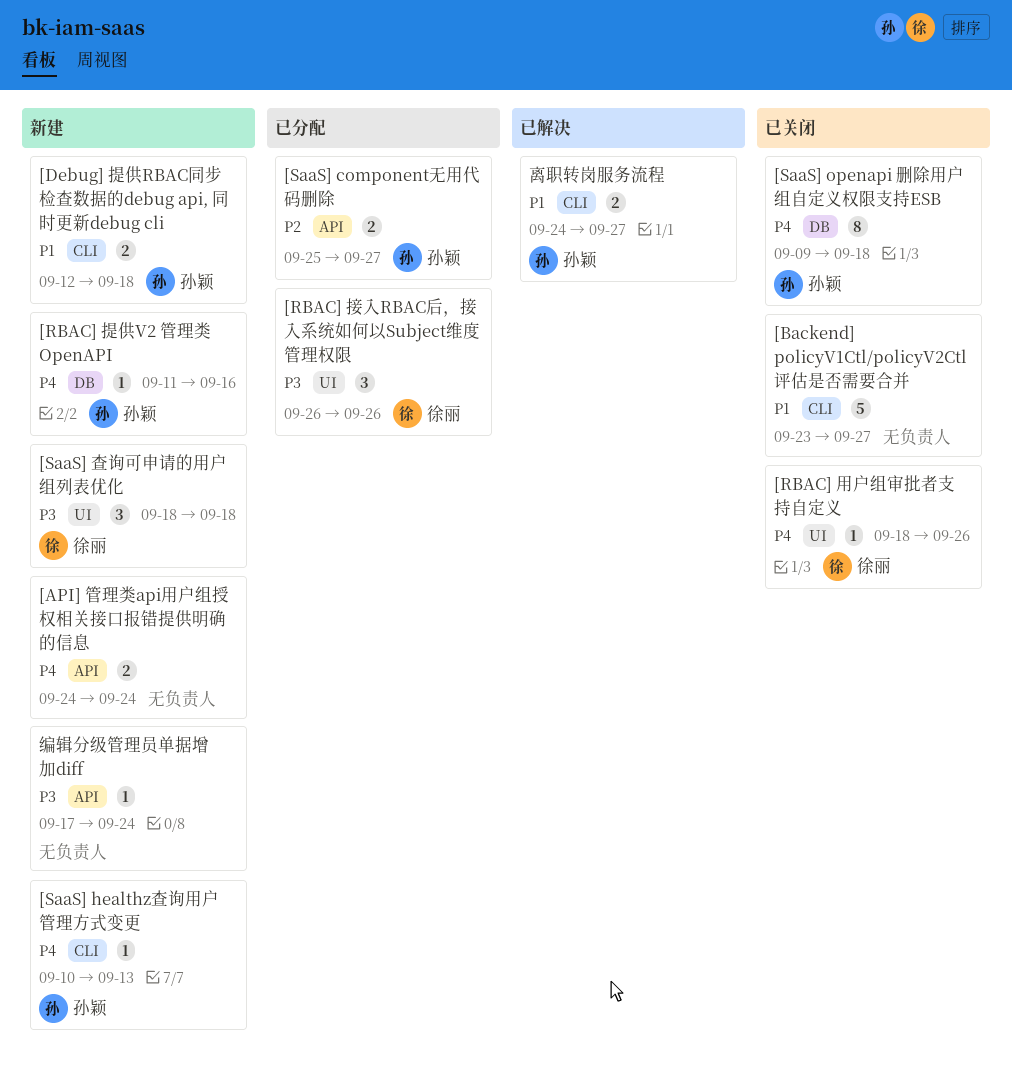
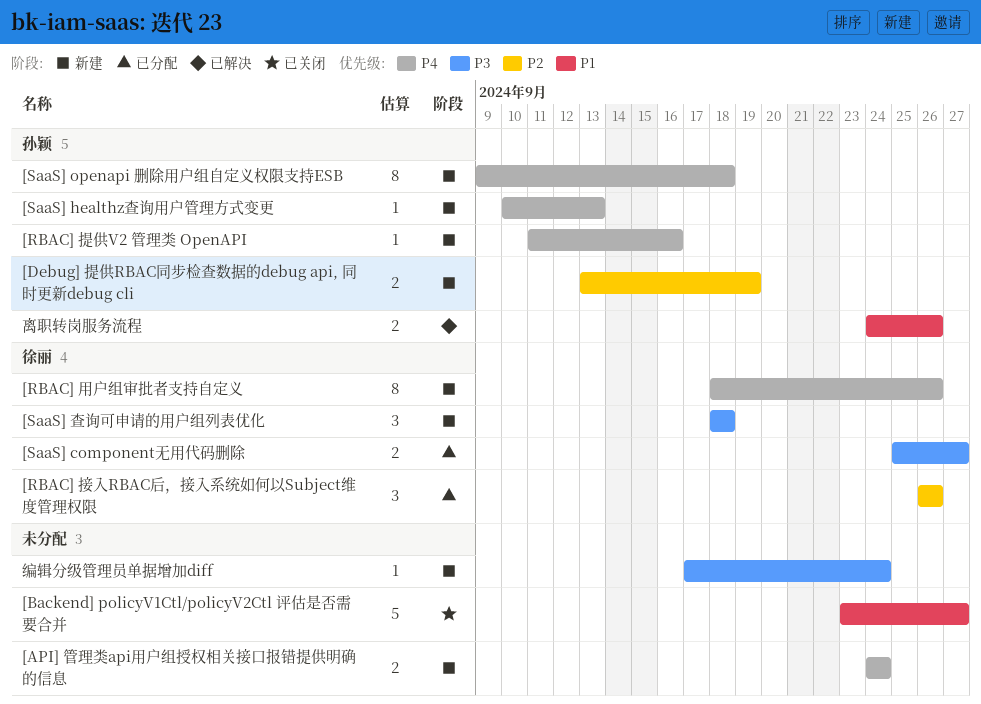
[Debug] 提供RBAC同步检查数据的debug api, 同时更新debug cli, priority: P1 -> P2
[Debug] 提供RBAC同步检查数据的debug api, 同时更新debug cli, start: Sep 12 -> Sep 13
[Debug] 提供RBAC同步检查数据的debug api, 同时更新debug cli, due: Sep 18 -> Sep 19
[RBAC] 接入RBAC后，接入系统如何以Subject维度管理权限, priority: P3 -> P2
[RBAC] 用户组审批者支持自定义, status: 已关闭 -> 新建
[RBAC] 用户组审批者支持自定义, estimate: 1 -> 8
[SaaS] component无用代码删除, owner: 孙颖 -> 徐丽
[SaaS] component无用代码删除, priority: P2 -> P3
[SaaS] openapi 删除用户组自定义权限支持ESB, status: 已关闭 -> 新建
离职转岗服务流程, due: Sep 27 -> Sep 26

